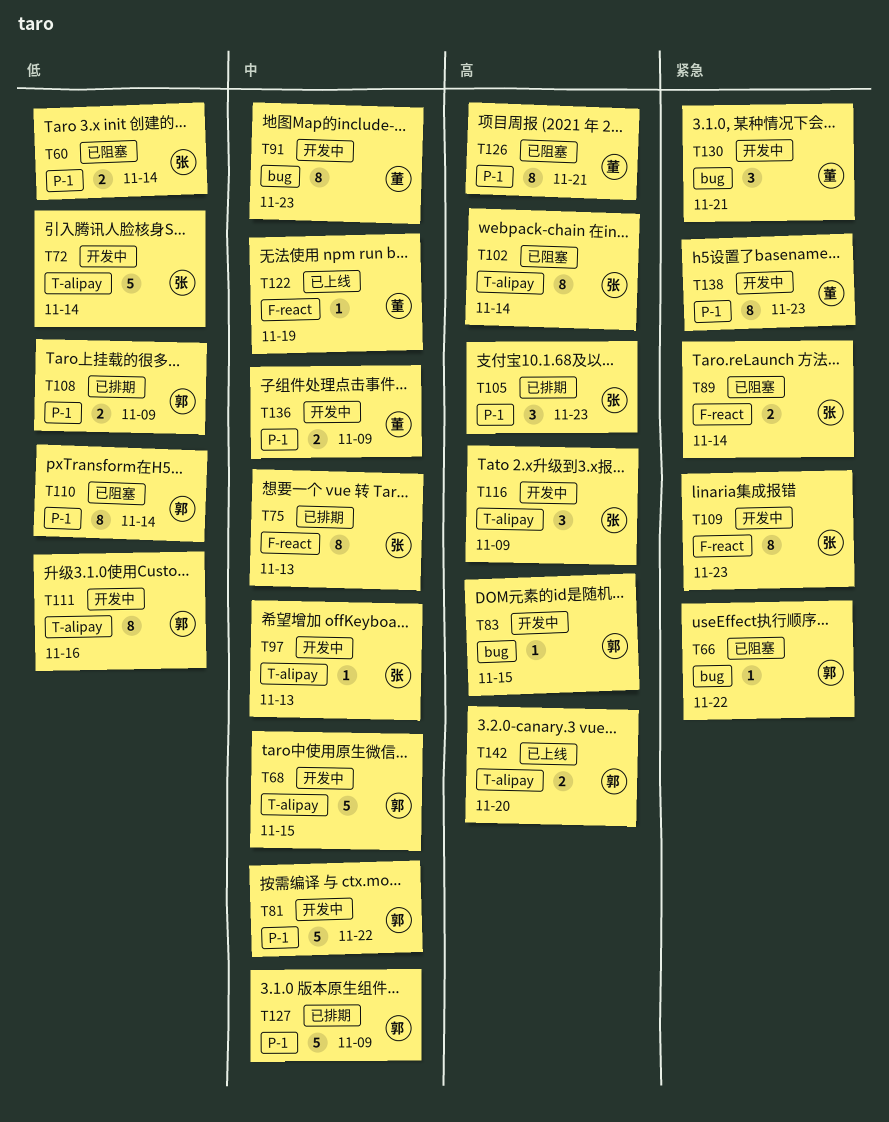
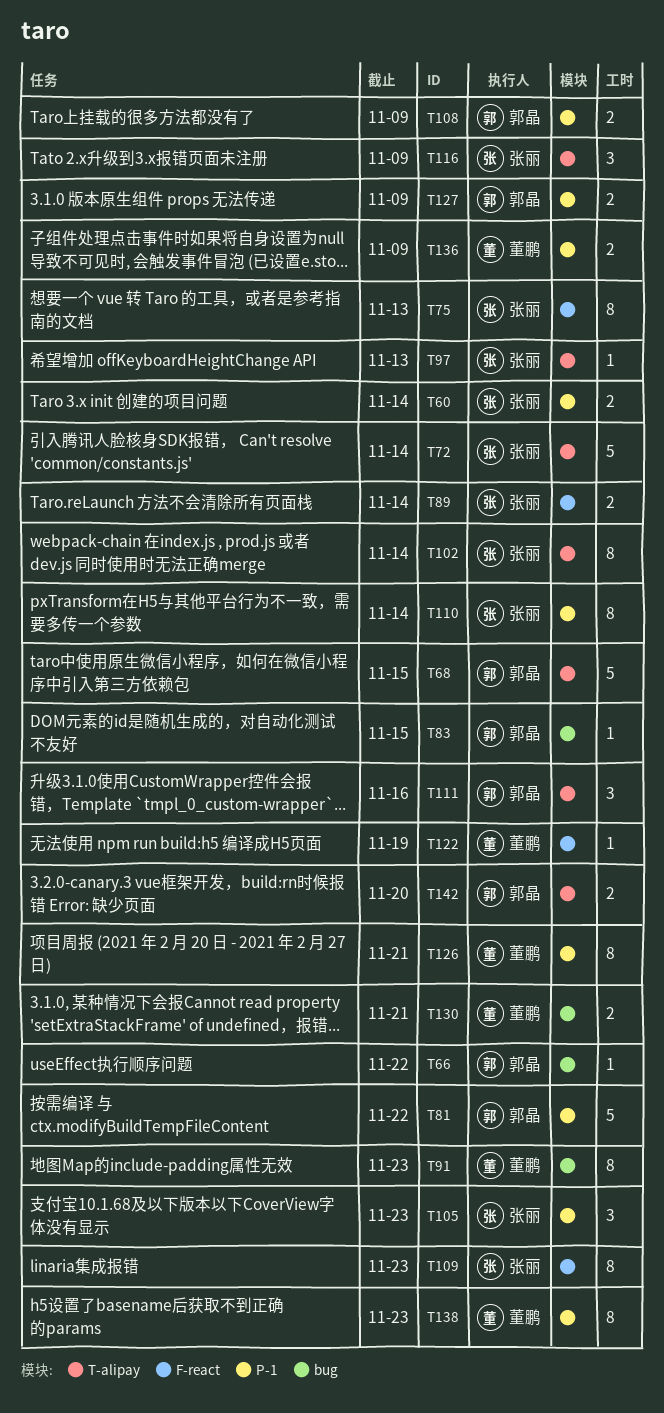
T110, owner: 郭晶 -> 张丽
T111, estimate: 8 -> 3
T127, estimate: 5 -> 2
T130, estimate: 3 -> 2

